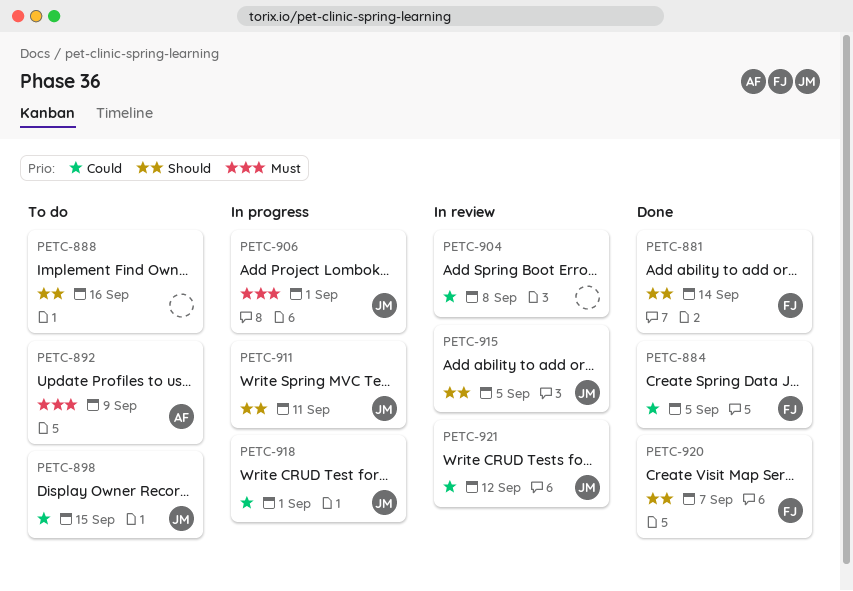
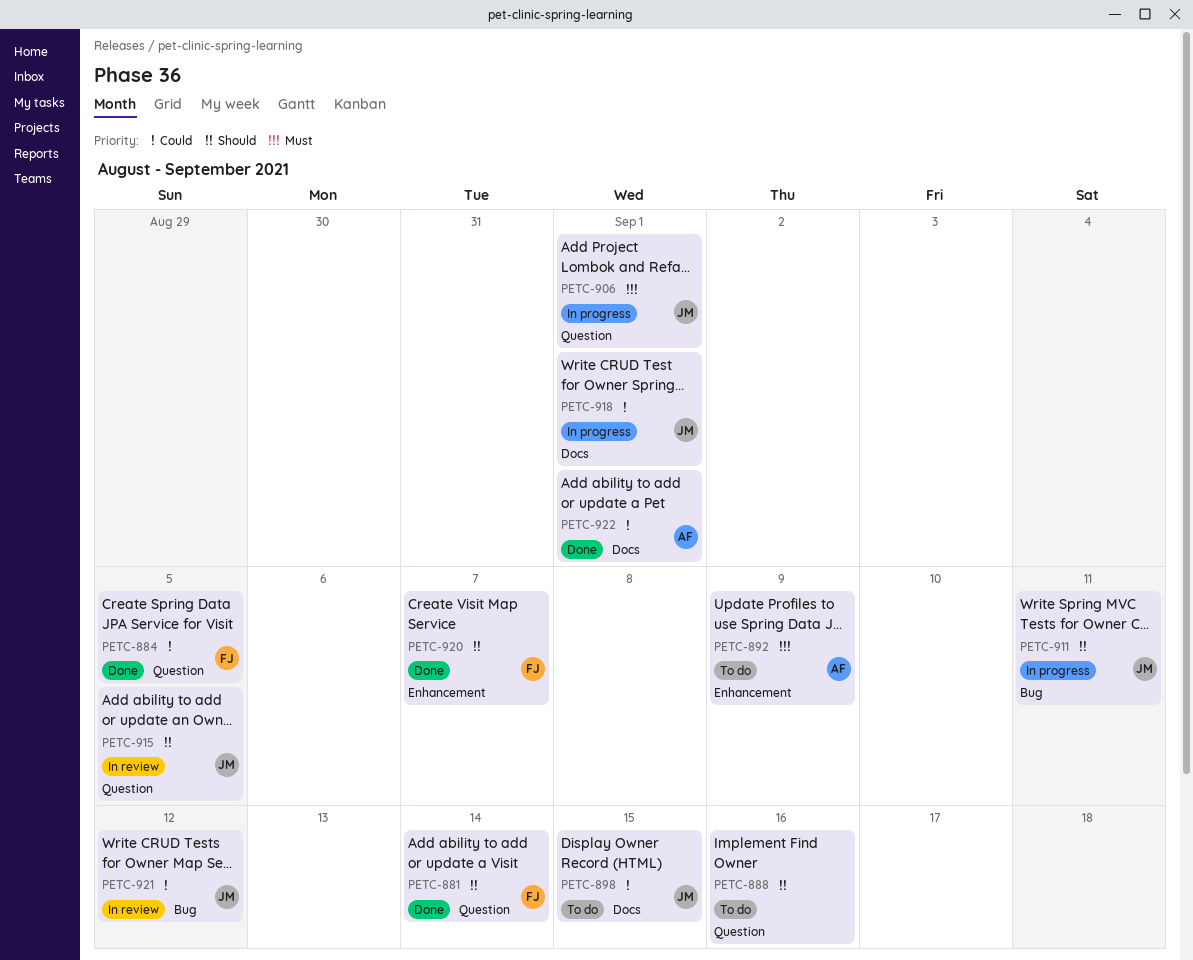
PETC-904: present -> none
PETC-922: none -> present

